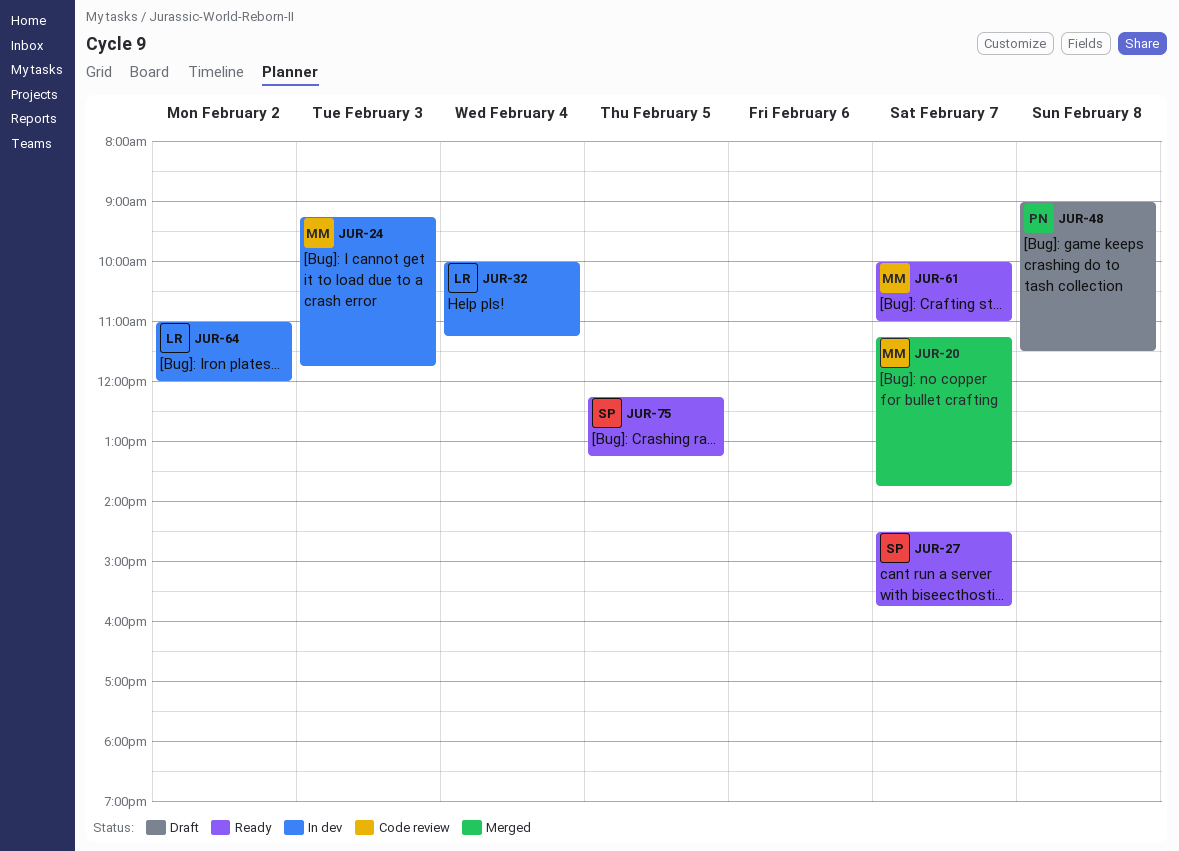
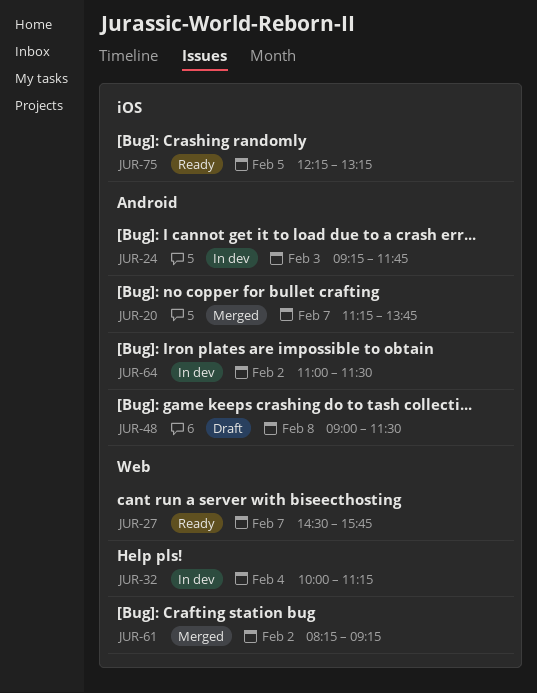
JUR-61, status: Ready -> Merged
JUR-61, day: Feb 7 -> Feb 2
JUR-61, begins: 10:00 -> 08:15
JUR-61, ends: 11:00 -> 09:15
JUR-64, ends: 12:00 -> 11:30

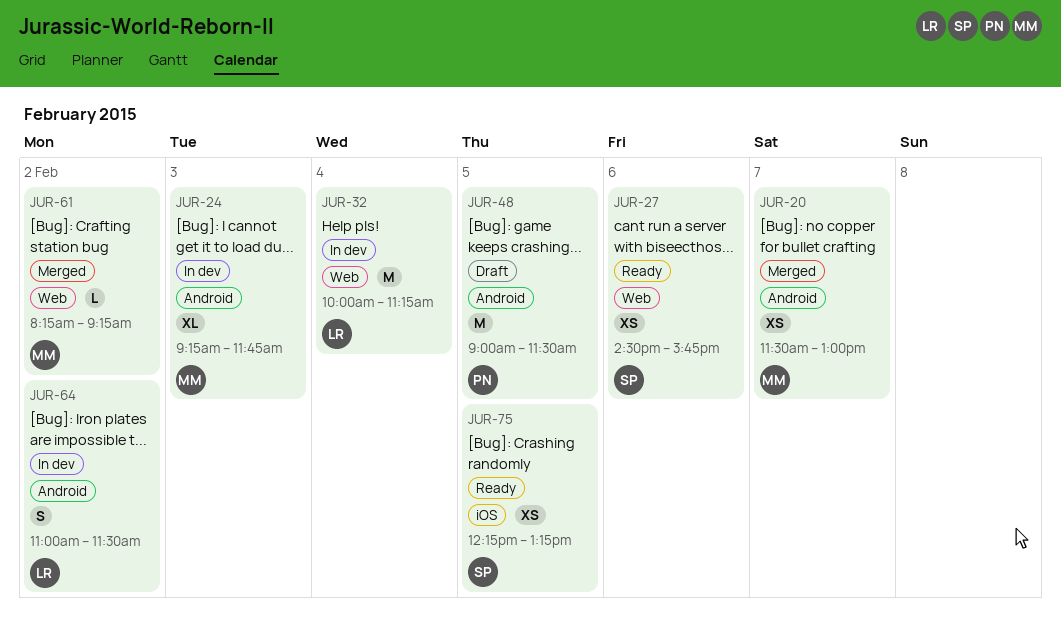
JUR-20, begins: 11:15 -> 11:30
JUR-20, ends: 13:45 -> 13:00
JUR-27, day: Feb 7 -> Feb 6
JUR-48, day: Feb 8 -> Feb 5

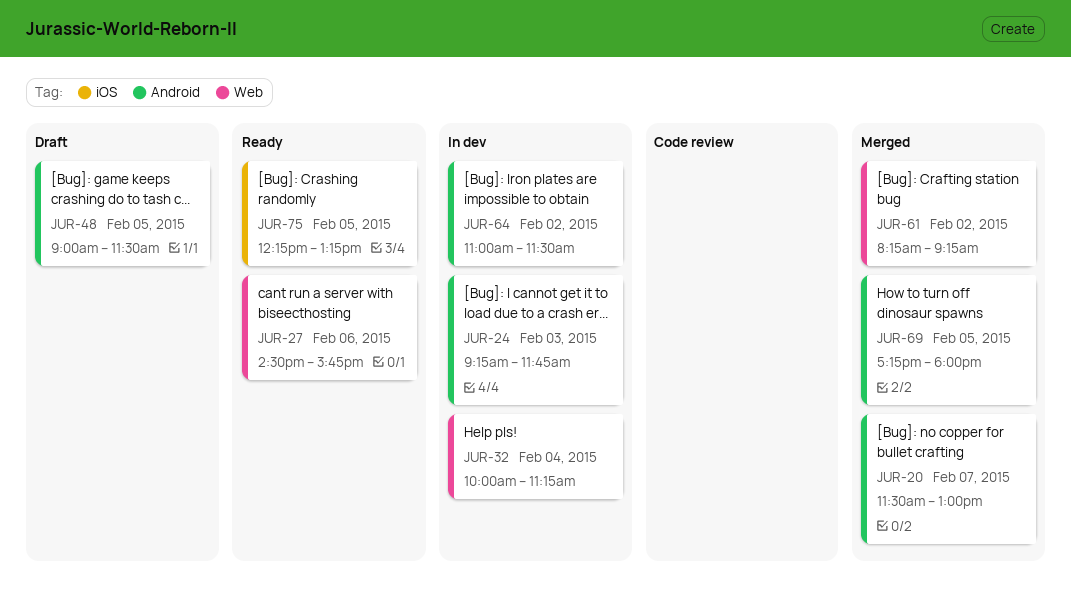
JUR-69: none -> present

